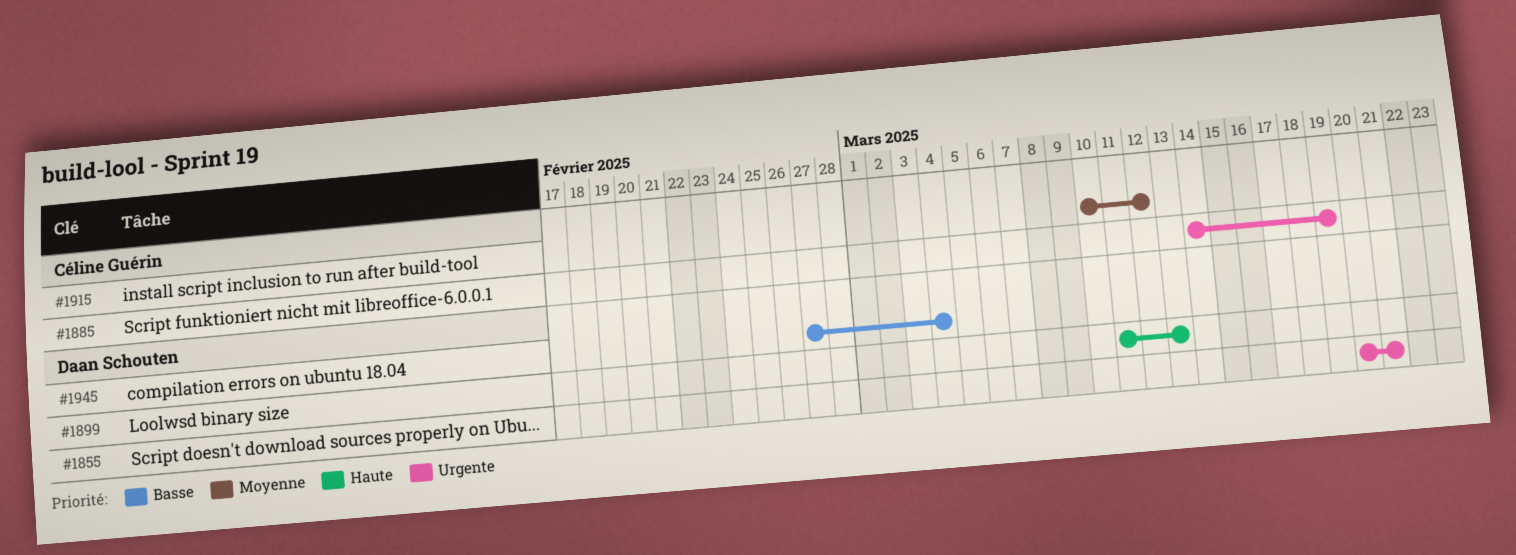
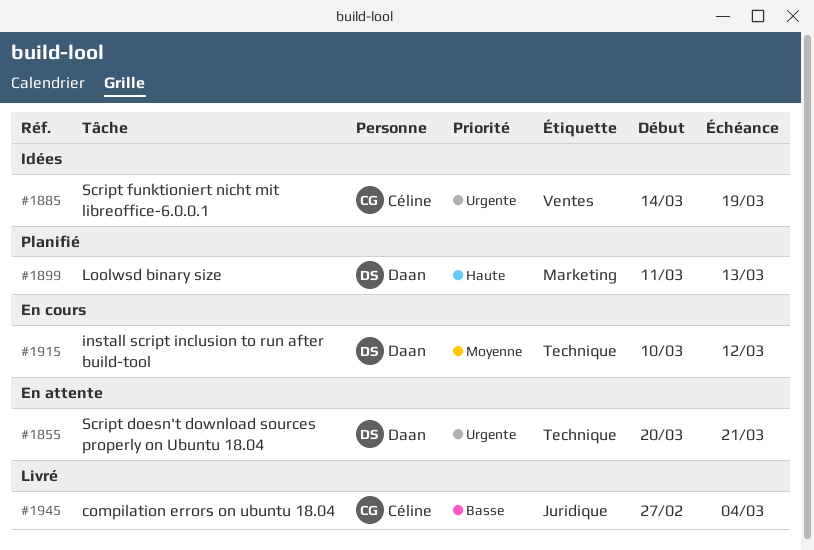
#1915, owner: Céline Guérin -> Daan Schouten
#1945, owner: Daan Schouten -> Céline Guérin

